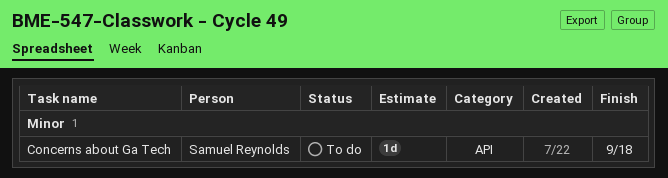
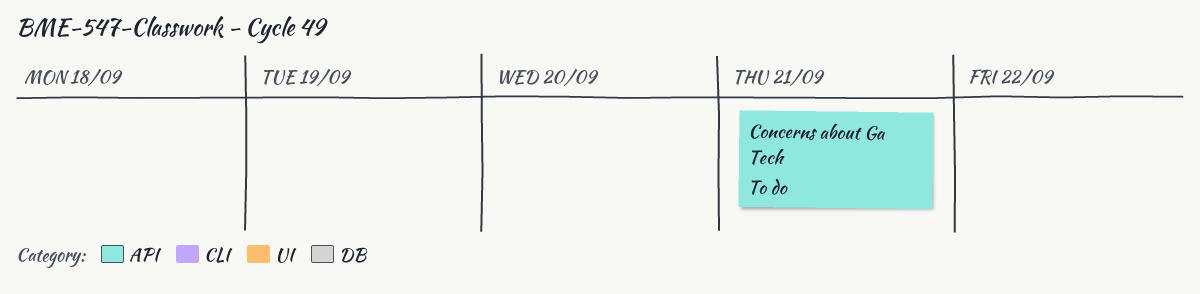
Concerns about Ga Tech, due: Sep 18 -> Sep 21

